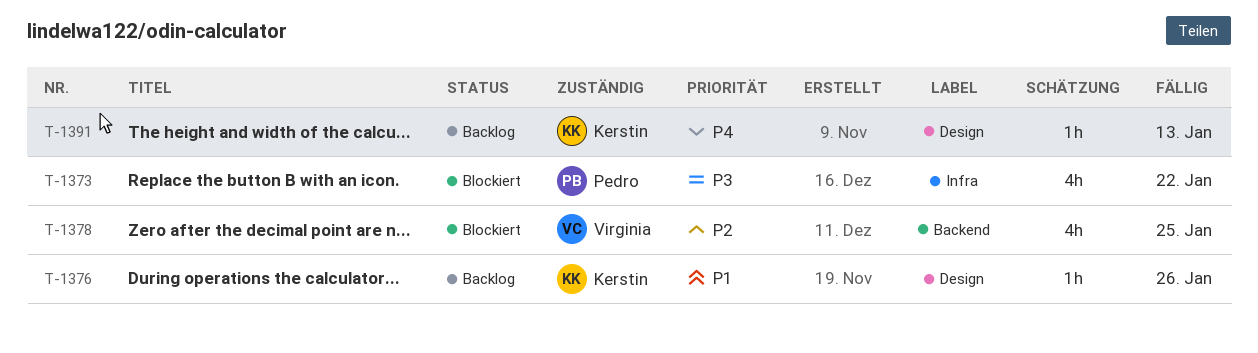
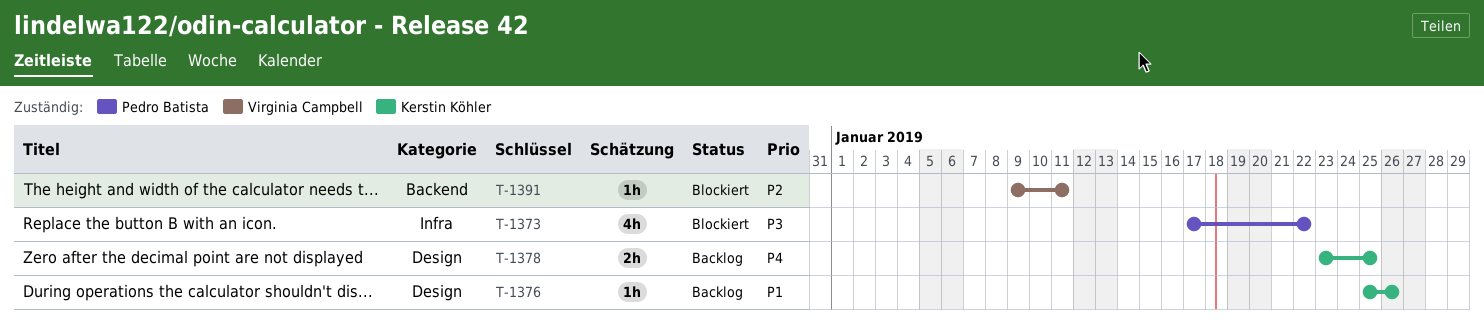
T-1378, status: Blockiert -> Backlog
T-1378, owner: Virginia Campbell -> Kerstin Köhler
T-1378, priority: P2 -> P4
T-1378, label: Backend -> Design
T-1378, estimate: 4h -> 2h
T-1391, status: Backlog -> Blockiert
T-1391, owner: Kerstin Köhler -> Virginia Campbell
T-1391, priority: P4 -> P2
T-1391, label: Design -> Backend
T-1391, due: Jan 13 -> Jan 11

